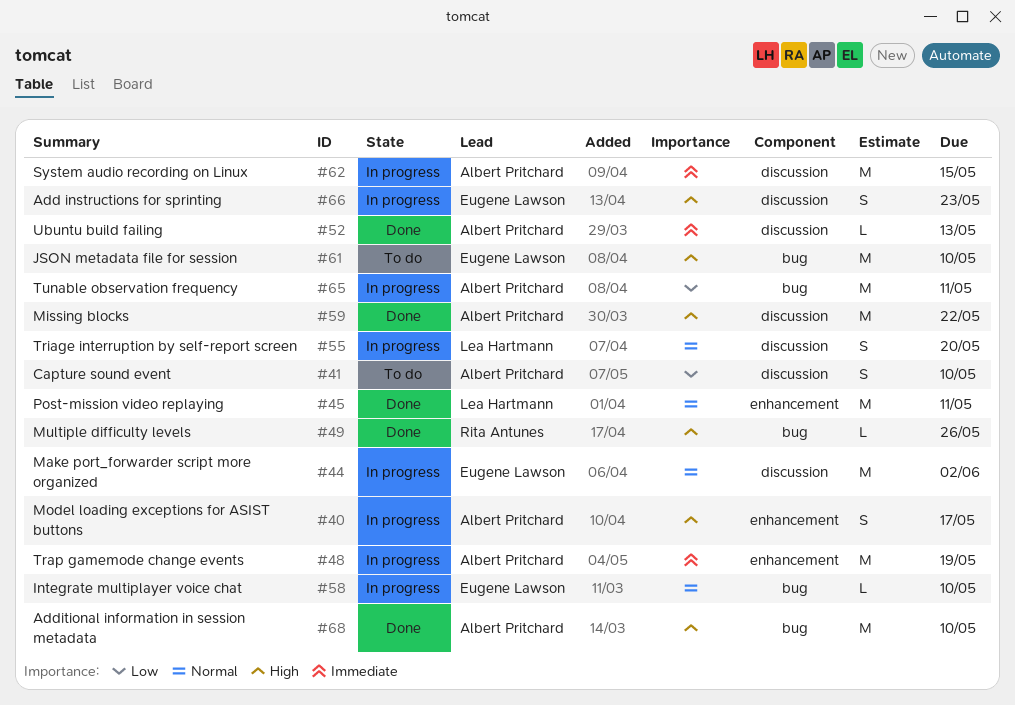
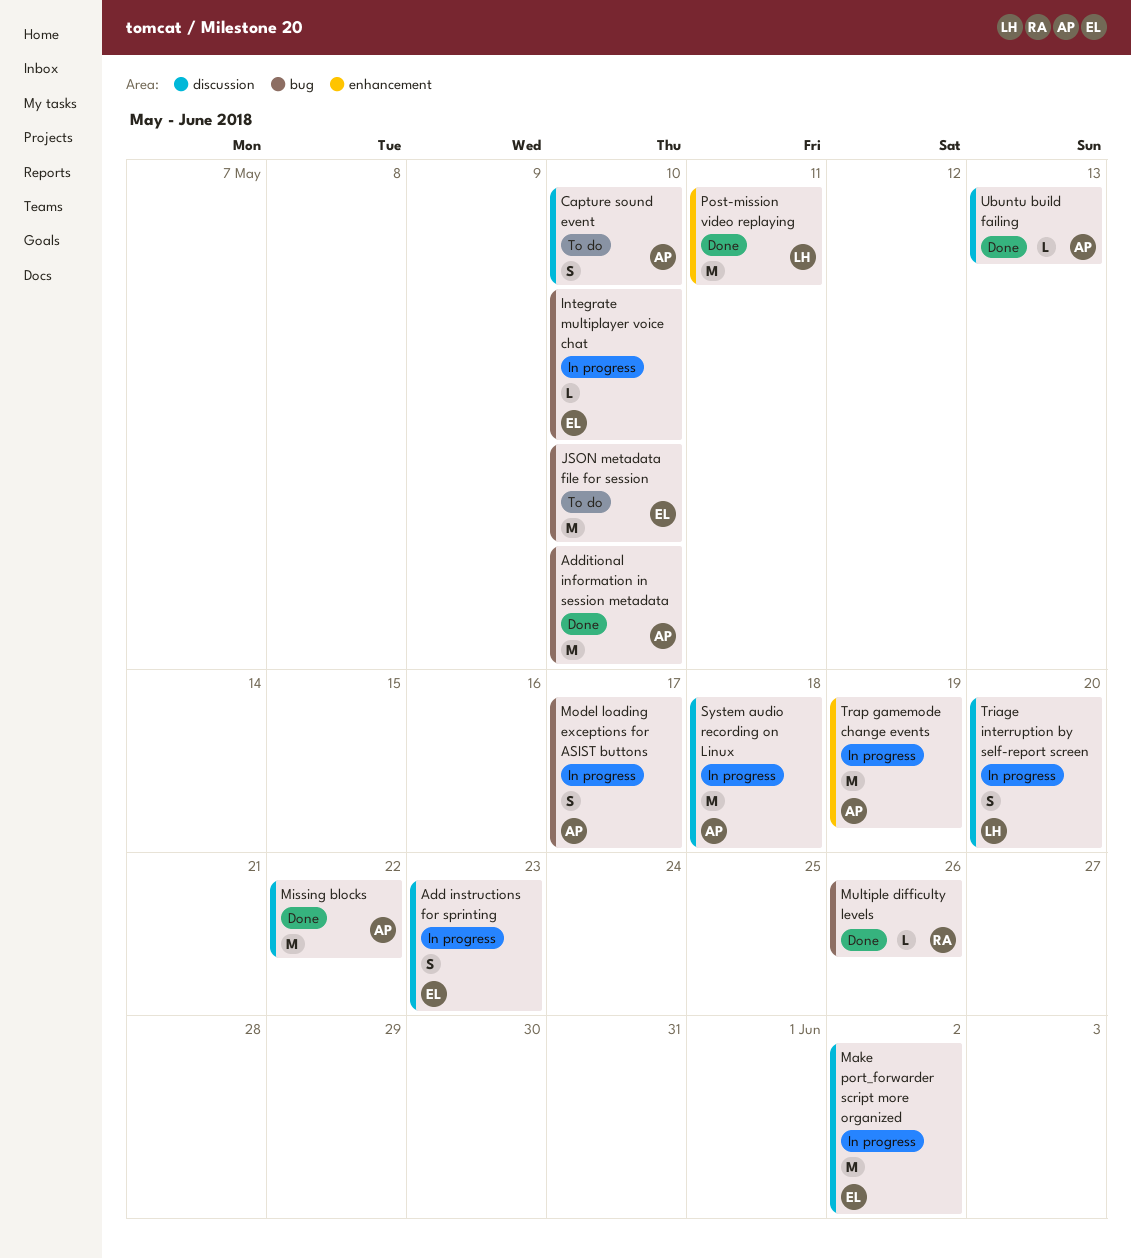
Model loading exceptions for ASIST buttons, label: enhancement -> bug
System audio recording on Linux, due: May 15 -> May 18
Tunable observation frequency: present -> none

